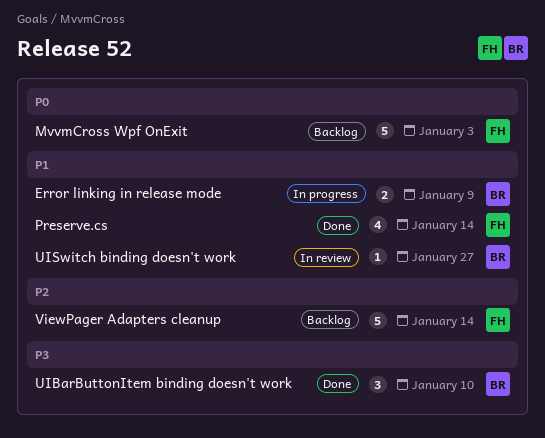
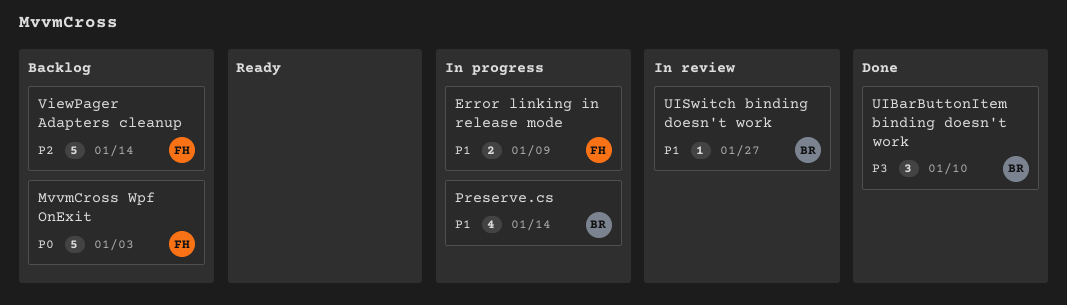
Error linking in release mode, owner: BR -> FH
Preserve.cs, status: Done -> In progress
Preserve.cs, owner: FH -> BR

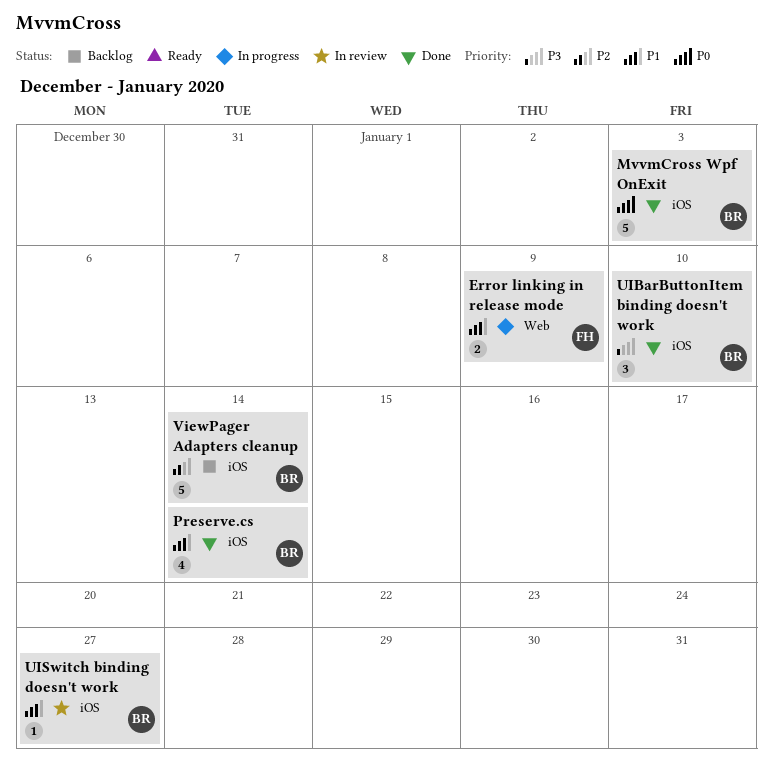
MvvmCross Wpf OnExit, status: Backlog -> Done
MvvmCross Wpf OnExit, owner: FH -> BR
Preserve.cs, status: In progress -> Done
ViewPager Adapters cleanup, owner: FH -> BR

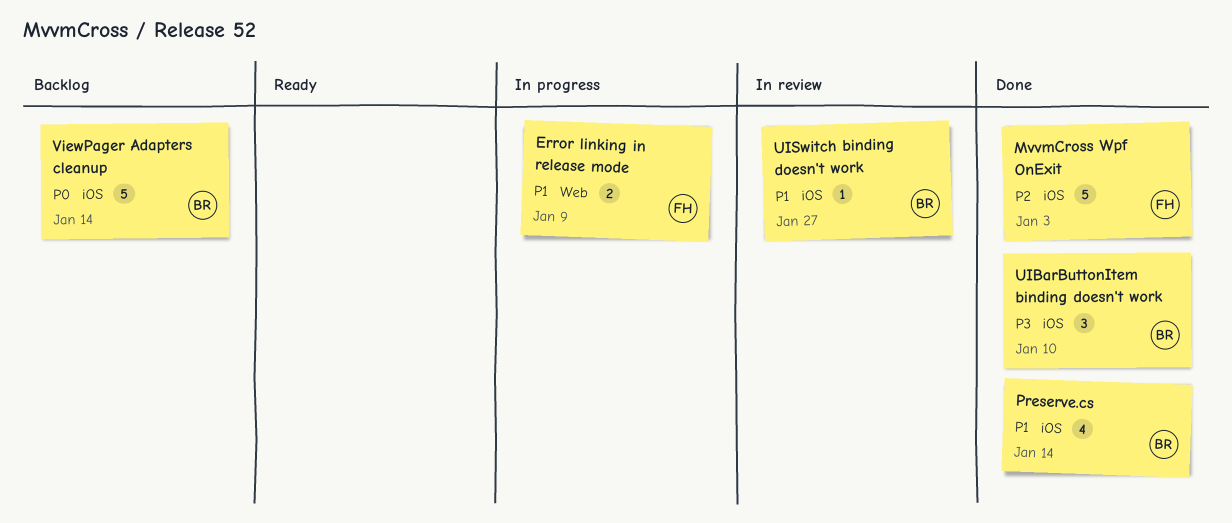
MvvmCross Wpf OnExit, owner: BR -> FH
MvvmCross Wpf OnExit, priority: P0 -> P2
ViewPager Adapters cleanup, priority: P2 -> P0

